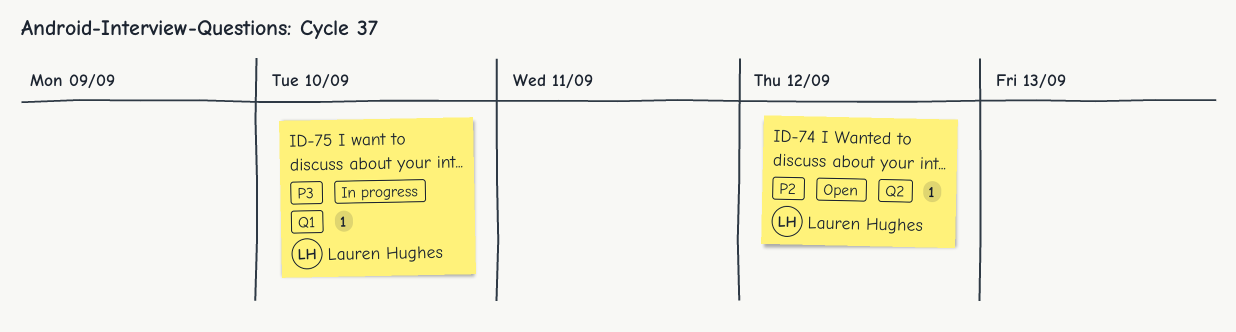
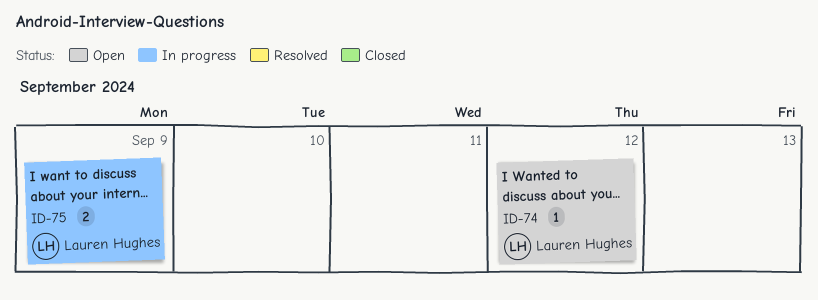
ID-75, estimate: 1 -> 2
ID-75, due: Sep 10 -> Sep 9

